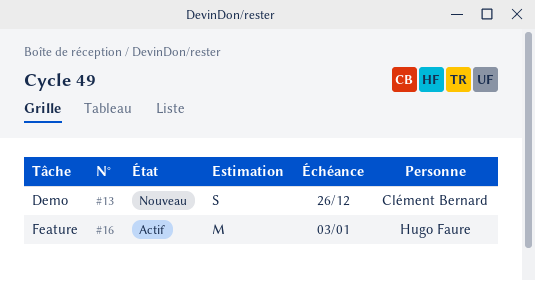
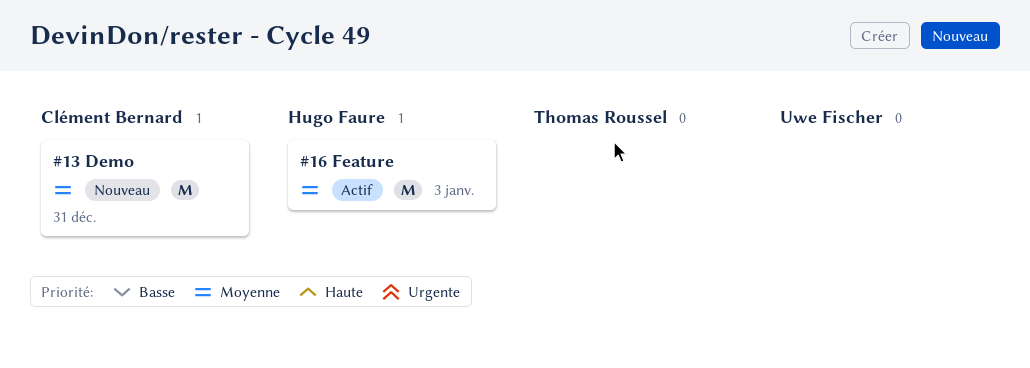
#13, estimate: S -> M
#13, due: Dec 26 -> Dec 31

